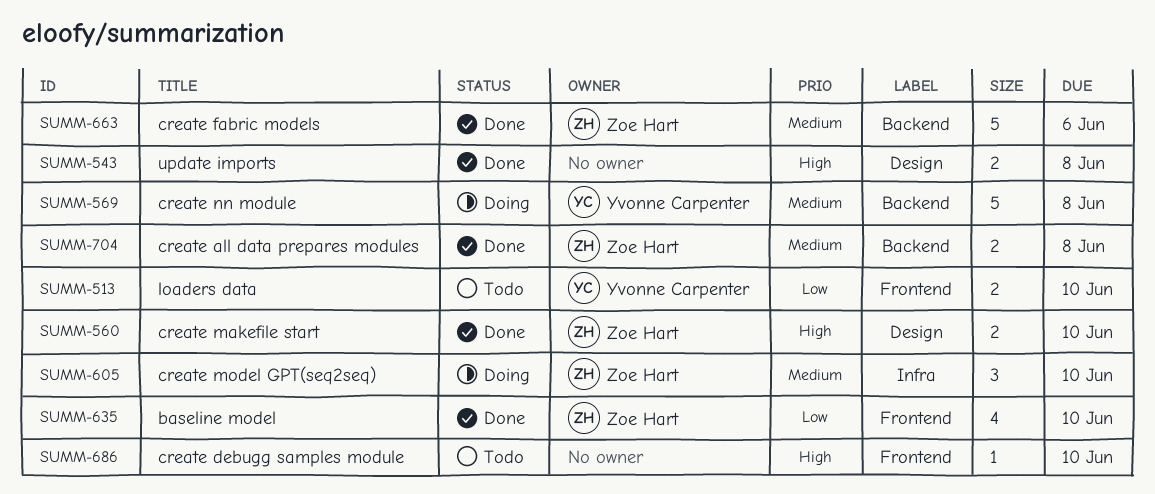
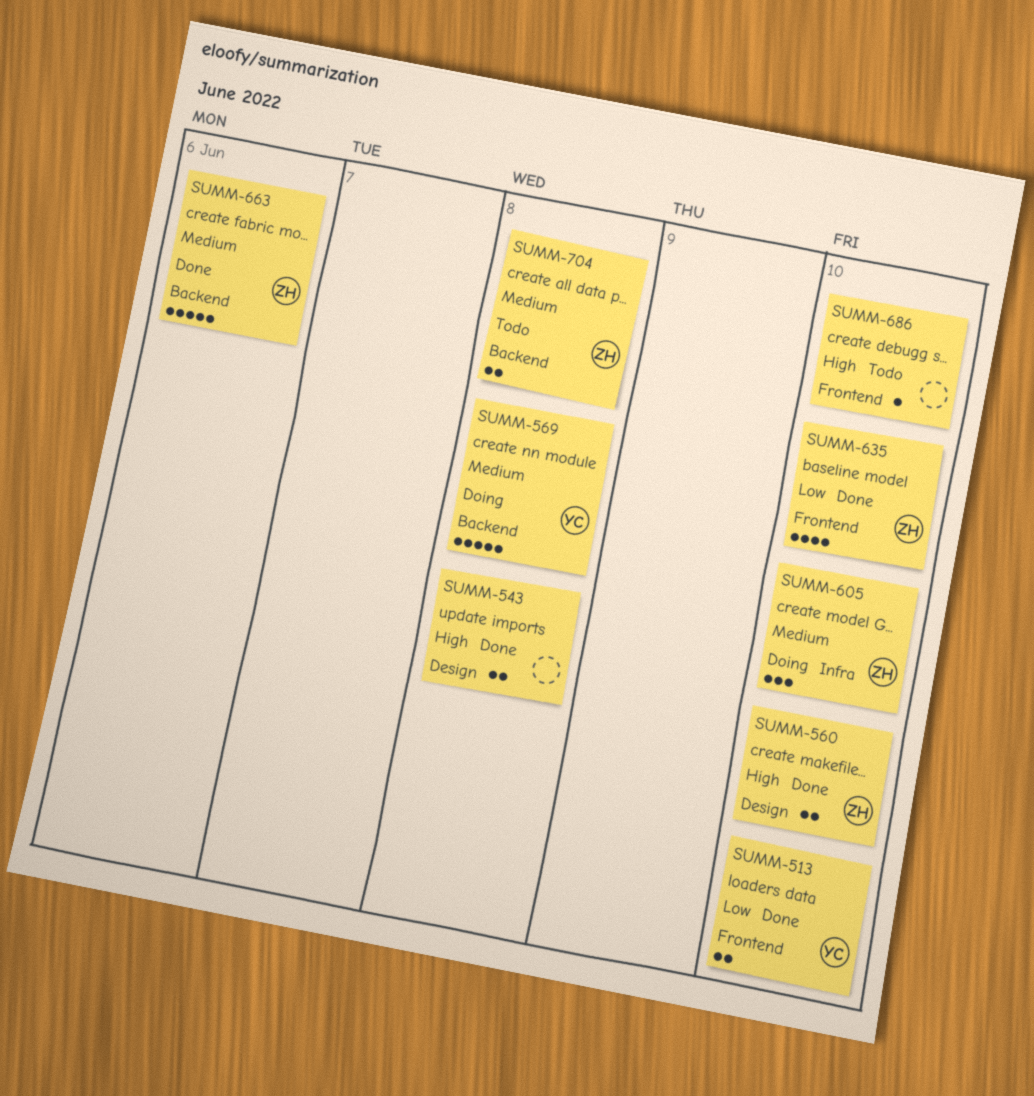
SUMM-513, status: Todo -> Done
SUMM-704, status: Done -> Todo

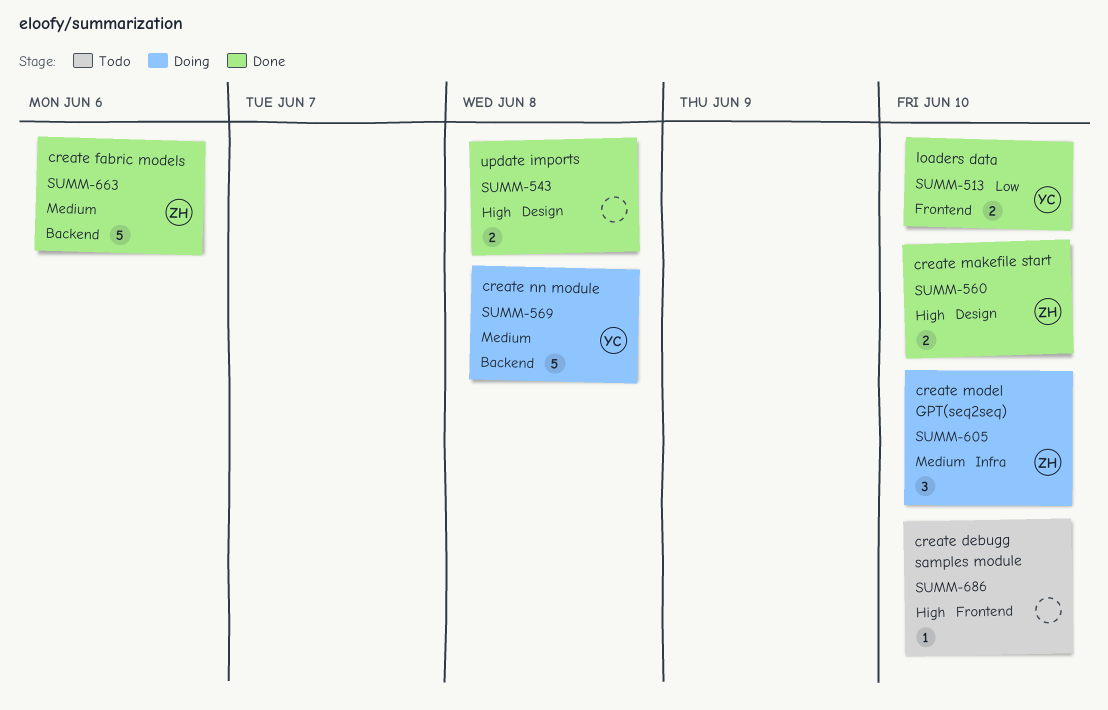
SUMM-635: present -> none
SUMM-704: present -> none

